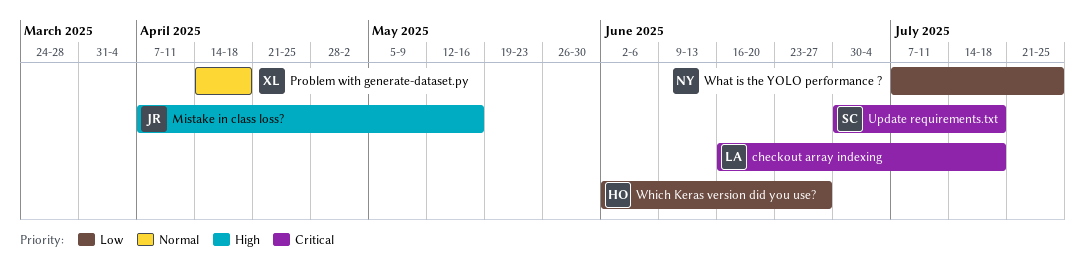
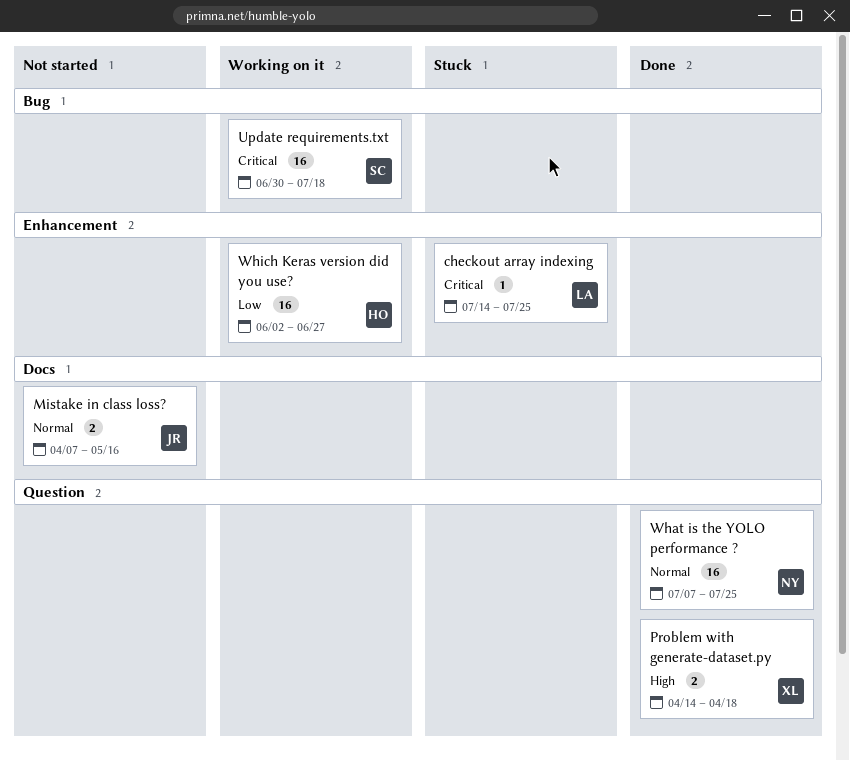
checkout array indexing, start: Jun 16 -> Jul 14
checkout array indexing, due: Jul 18 -> Jul 25
Mistake in class loss?, priority: High -> Normal
Problem with generate-dataset.py, priority: Normal -> High
What is the YOLO performance ?, priority: Low -> Normal

